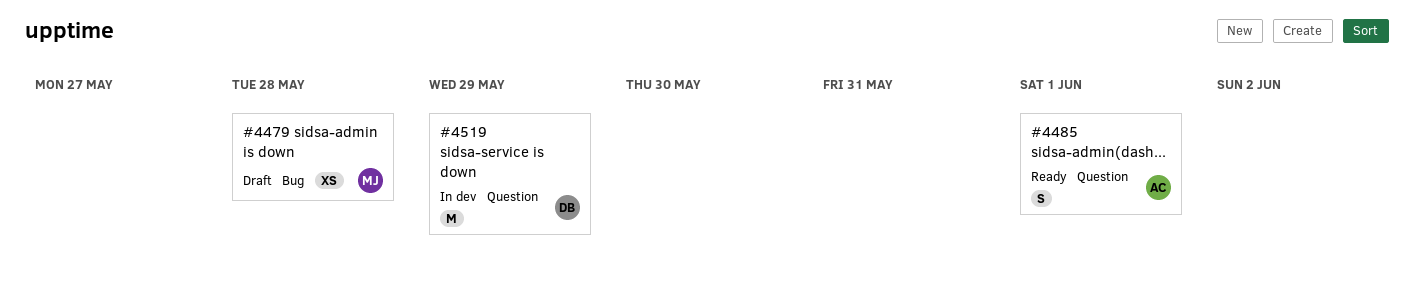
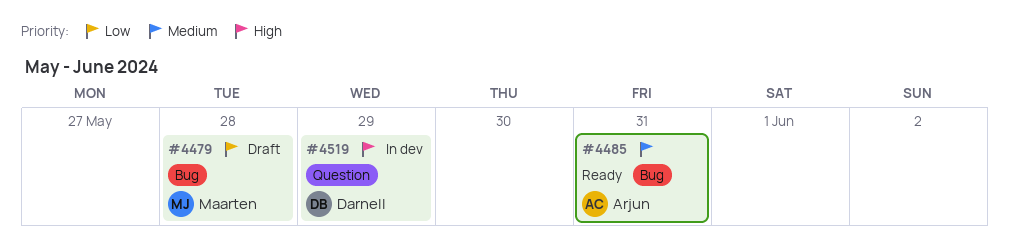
#4485, label: Question -> Bug
#4485, due: Jun 1 -> May 31

